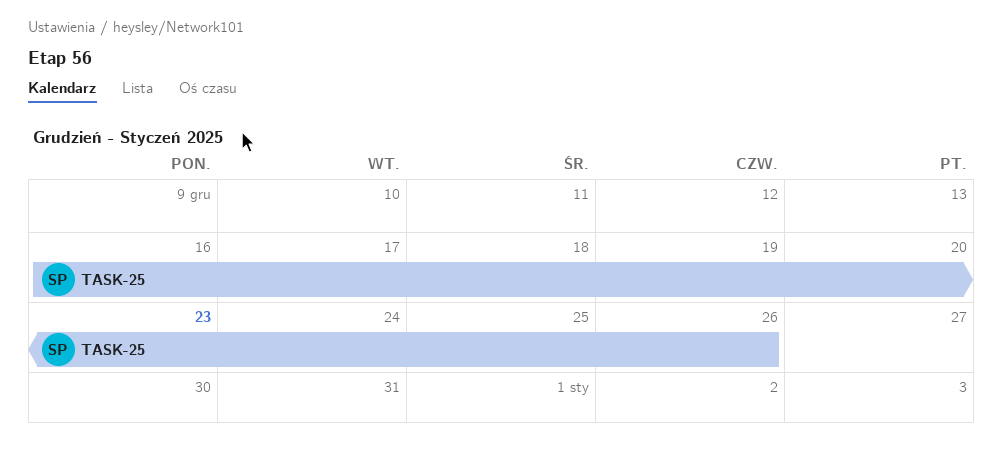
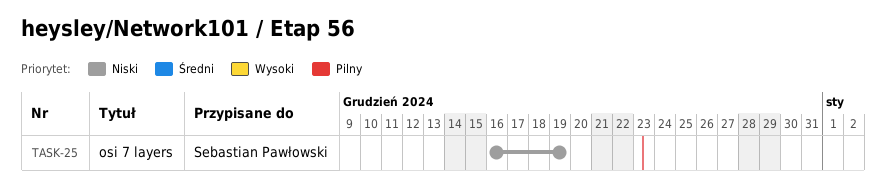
TASK-25, due: Dec 26 -> Dec 19

